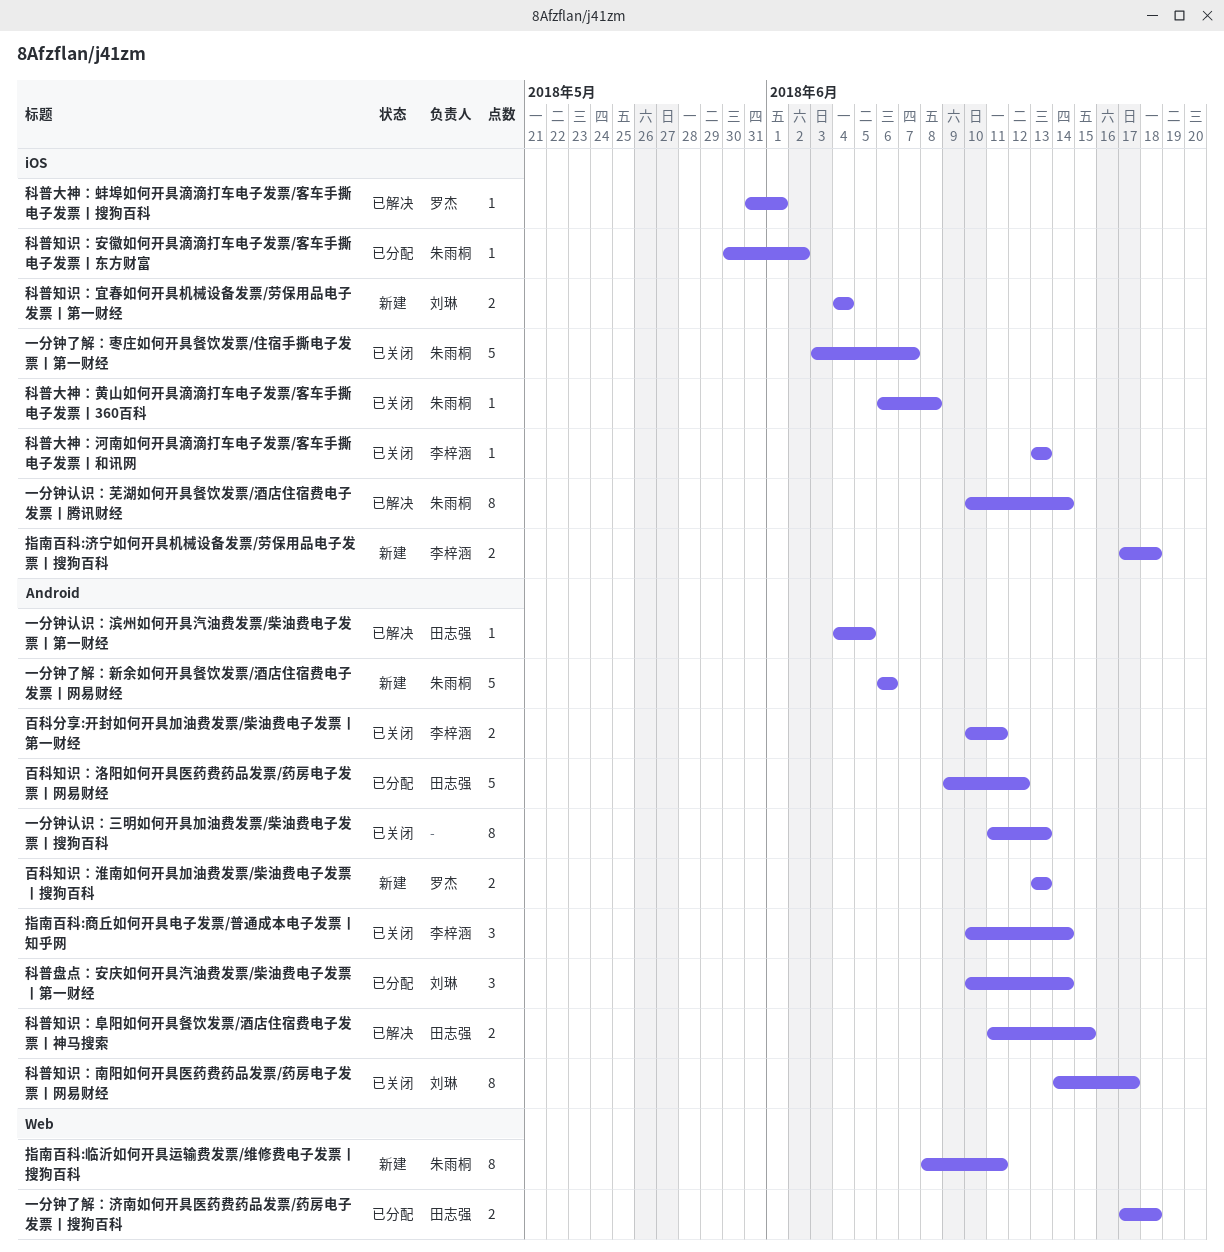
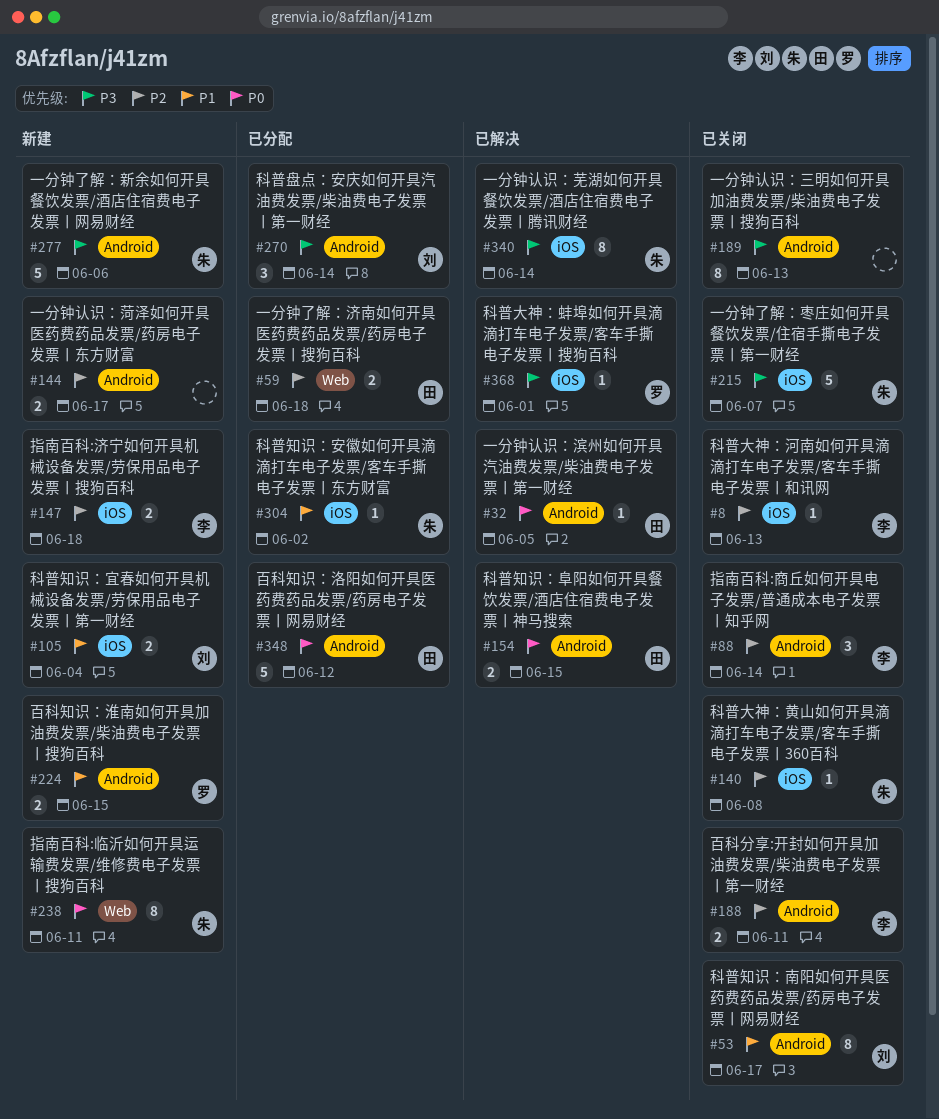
一分钟认识：菏泽如何开具医药费药品发票/药房电子发票丨东方财富: none -> present
百科知识：淮南如何开具加油费发票/柴油费电子发票丨搜狗百科, due: Jun 13 -> Jun 15

